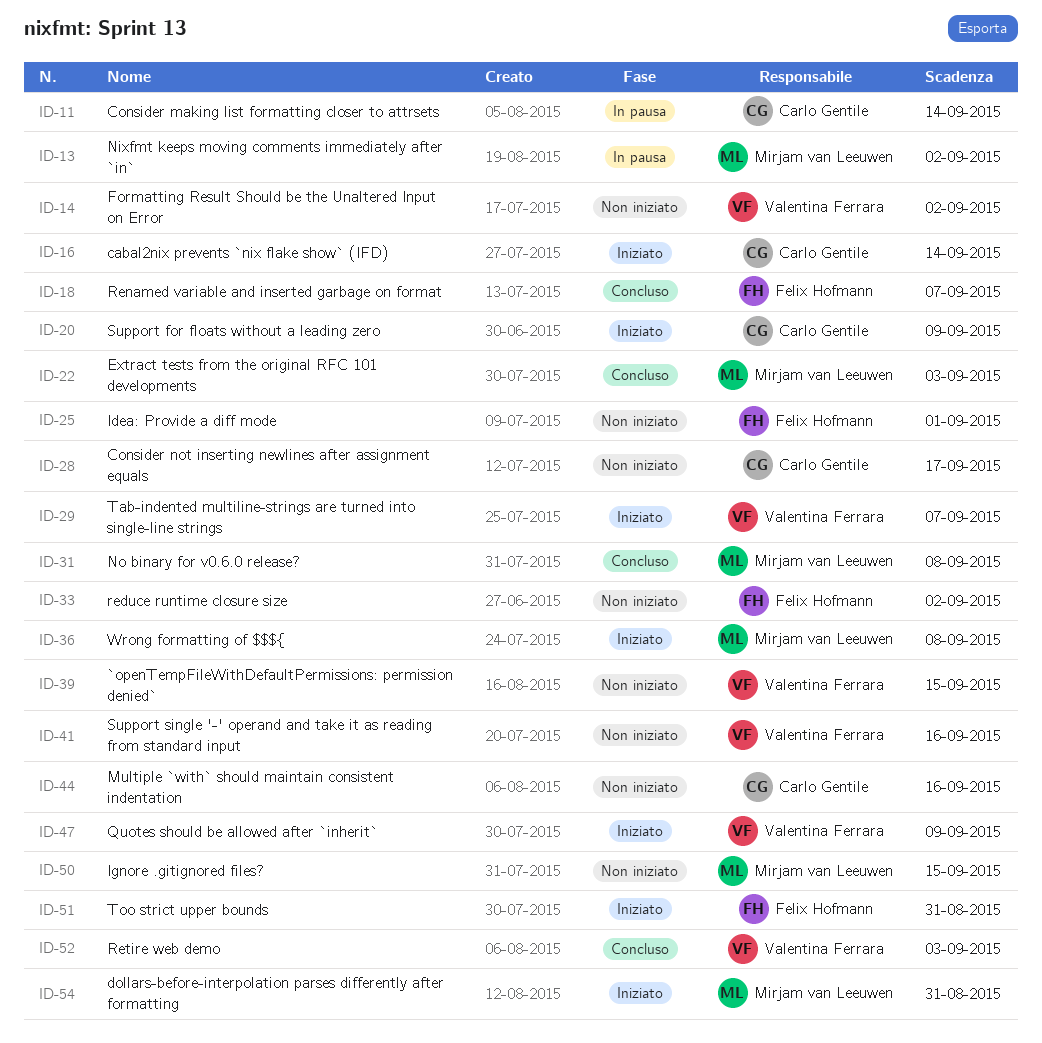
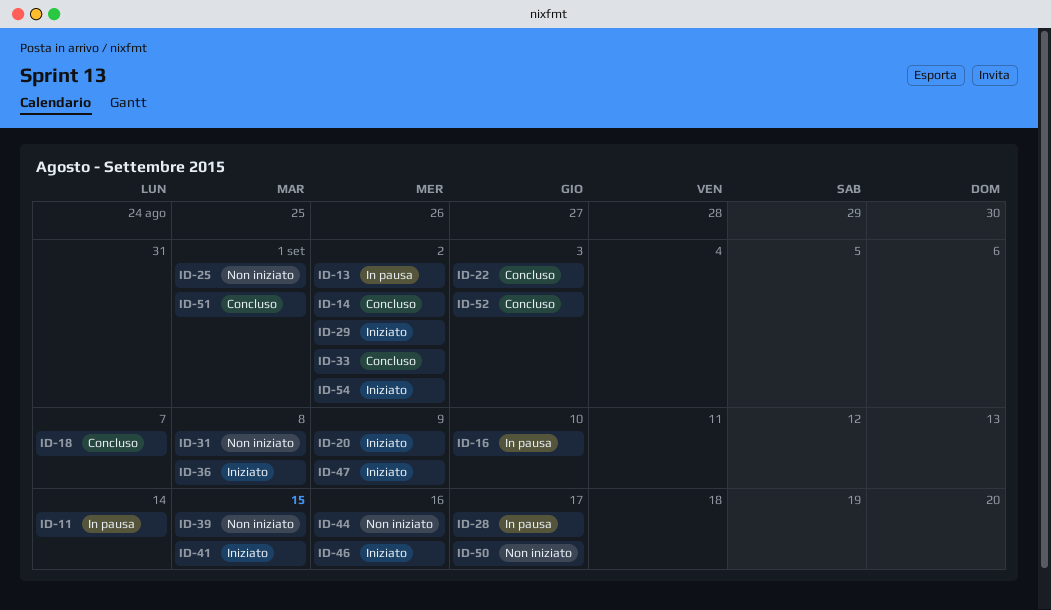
ID-14, status: Non iniziato -> Concluso
ID-16, status: Iniziato -> In pausa
ID-16, due: Sep 14 -> Sep 10
ID-28, status: Non iniziato -> In pausa
ID-29, due: Sep 7 -> Sep 2
ID-31, status: Concluso -> Non iniziato
ID-33, status: Non iniziato -> Concluso
ID-41, status: Non iniziato -> Iniziato
ID-41, due: Sep 16 -> Sep 15
ID-46: none -> present
ID-50, due: Sep 15 -> Sep 17
ID-51, status: Iniziato -> Concluso
ID-51, due: Aug 31 -> Sep 1
ID-54, due: Aug 31 -> Sep 2

